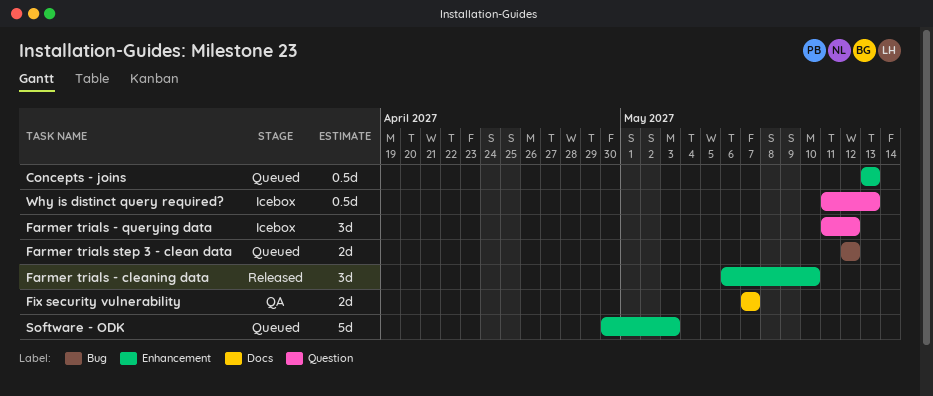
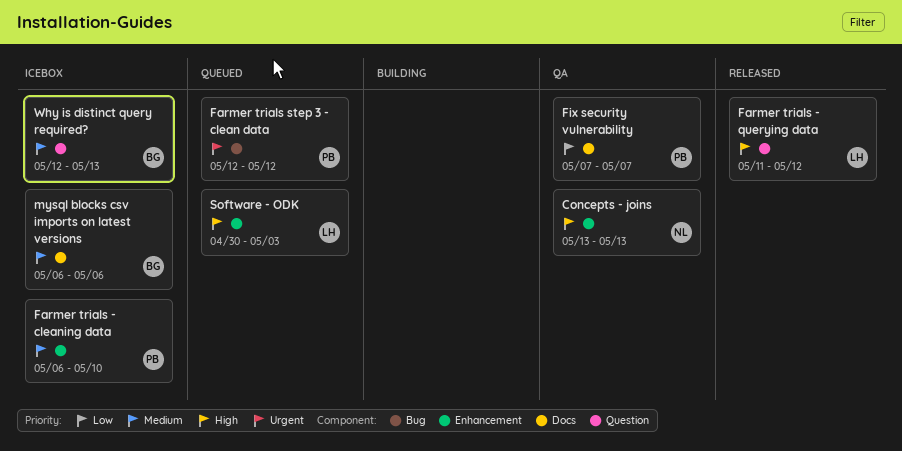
Concepts - joins, status: Queued -> QA
Farmer trials - cleaning data, status: Released -> Icebox
Farmer trials - querying data, status: Icebox -> Released
mysql blocks csv imports on latest versions: none -> present
Why is distinct query required?, start: May 11 -> May 12

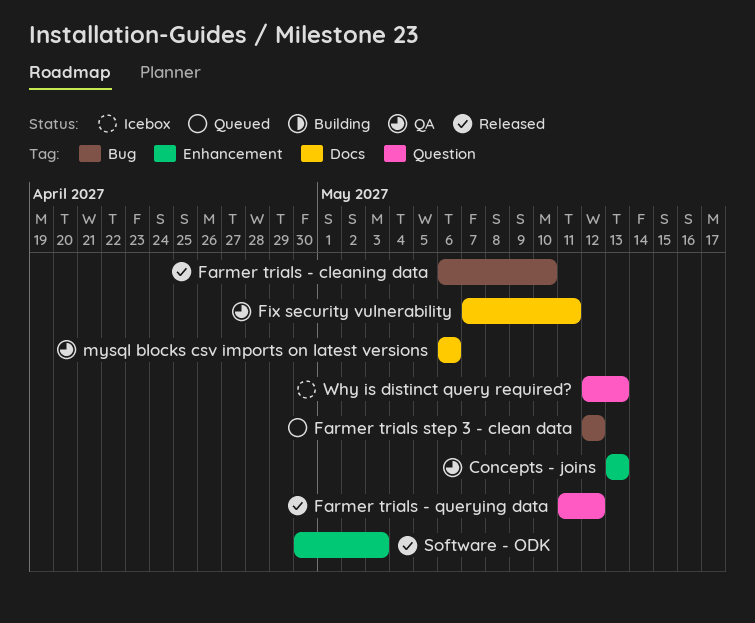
Farmer trials - cleaning data, status: Icebox -> Released
Farmer trials - cleaning data, label: Enhancement -> Bug
Fix security vulnerability, due: May 7 -> May 11
mysql blocks csv imports on latest versions, status: Icebox -> QA
Software - ODK, status: Queued -> Released

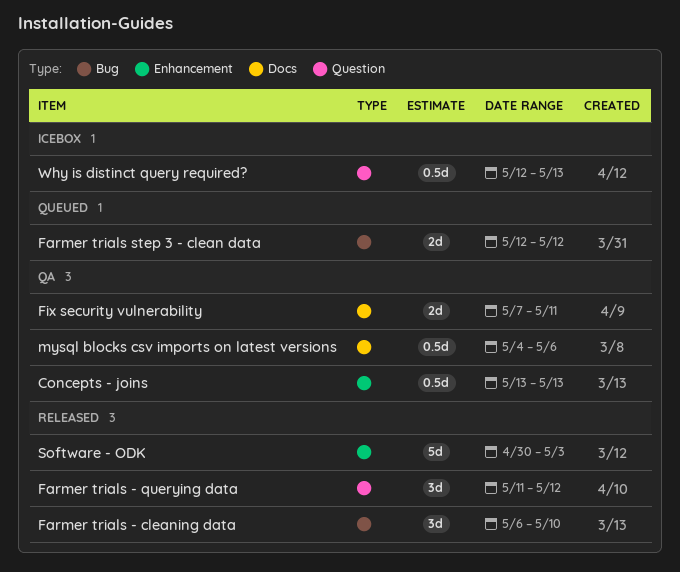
mysql blocks csv imports on latest versions, start: May 6 -> May 4

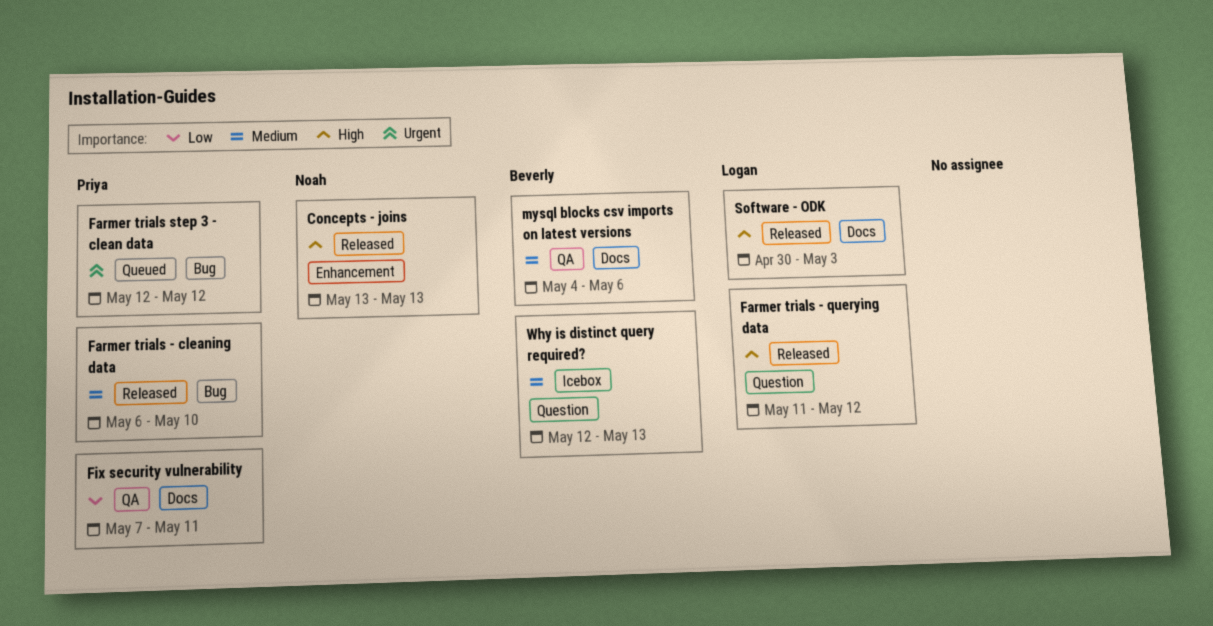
Concepts - joins, status: QA -> Released
Software - ODK, label: Enhancement -> Docs

